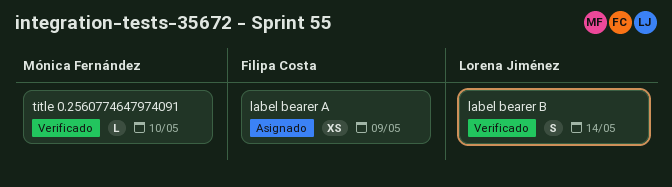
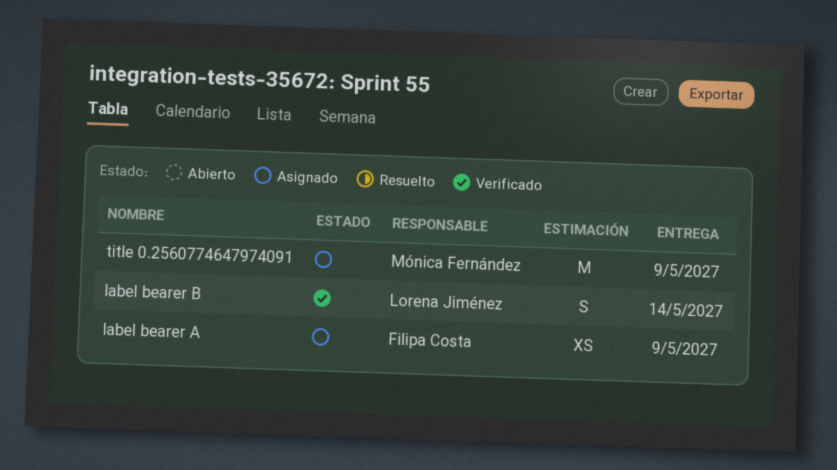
title 0.2560774647974091, status: Verificado -> Asignado
title 0.2560774647974091, estimate: L -> M
title 0.2560774647974091, due: May 10 -> May 9

